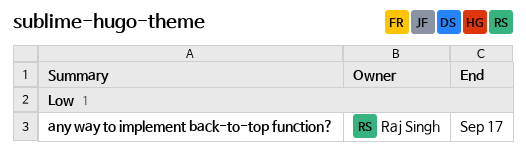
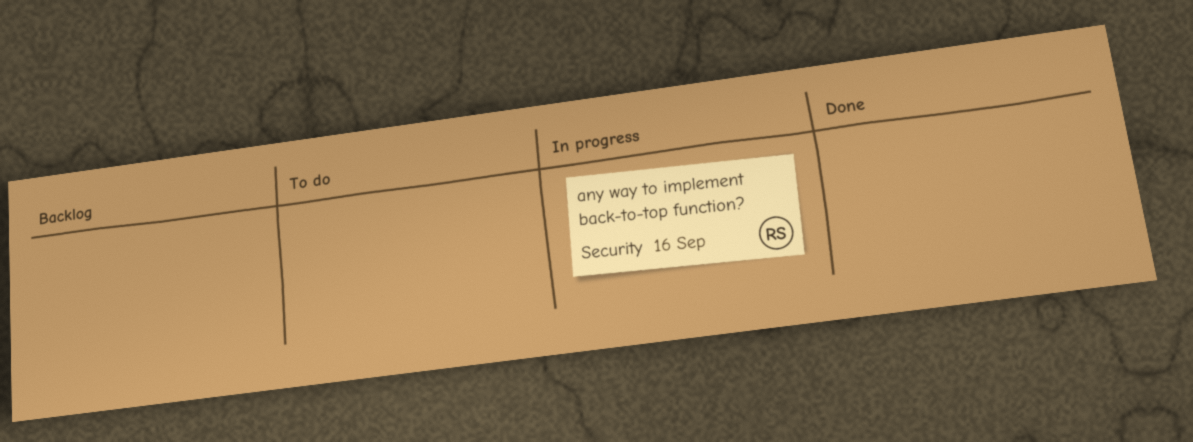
any way to implement back-to-top function?, due: Sep 17 -> Sep 16

